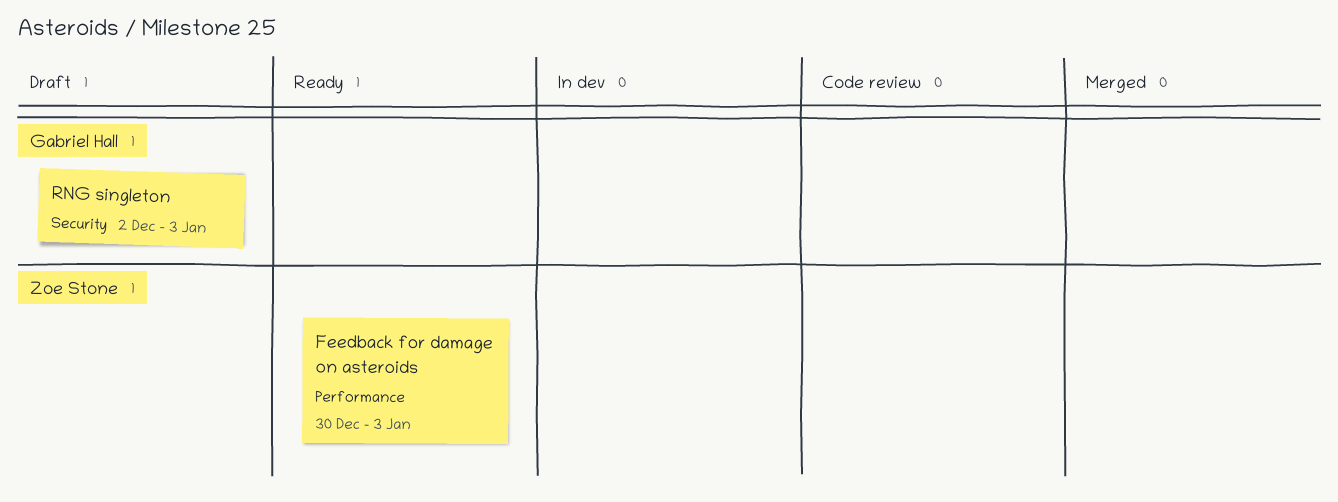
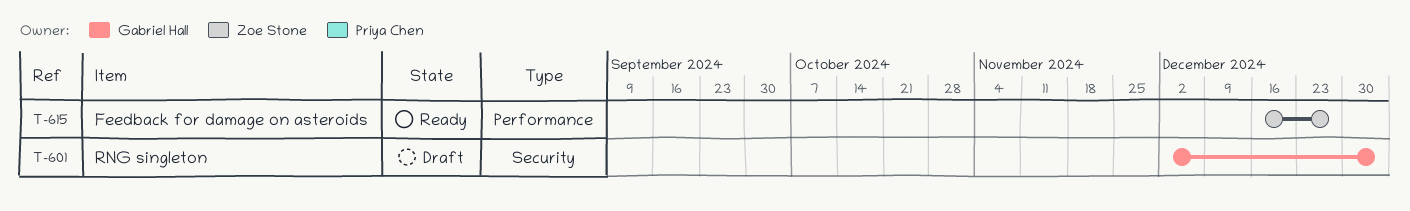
Feedback for damage on asteroids, start: Dec 30 -> Dec 16
Feedback for damage on asteroids, due: Jan 3 -> Dec 27

